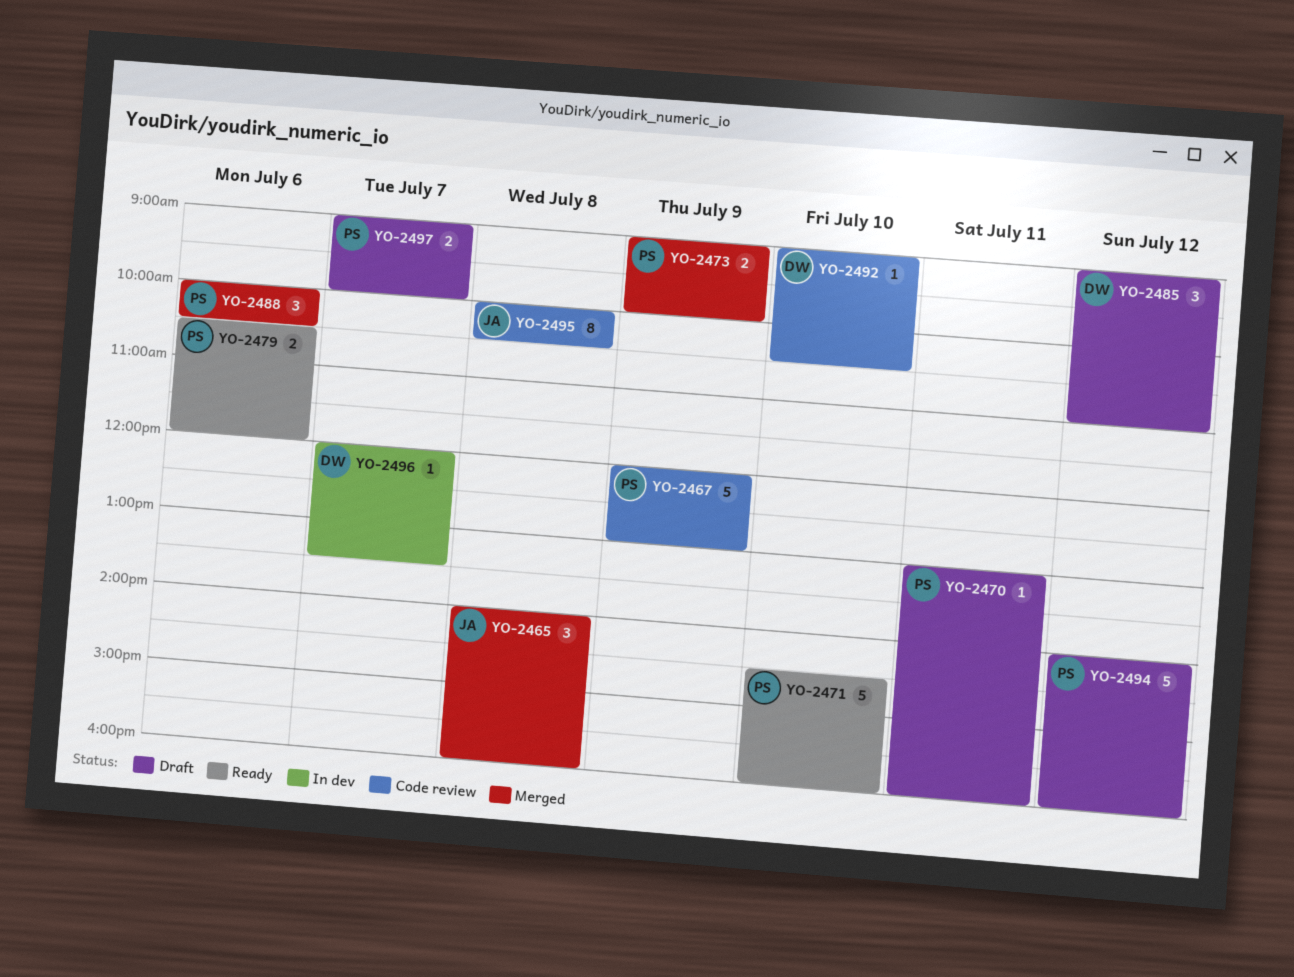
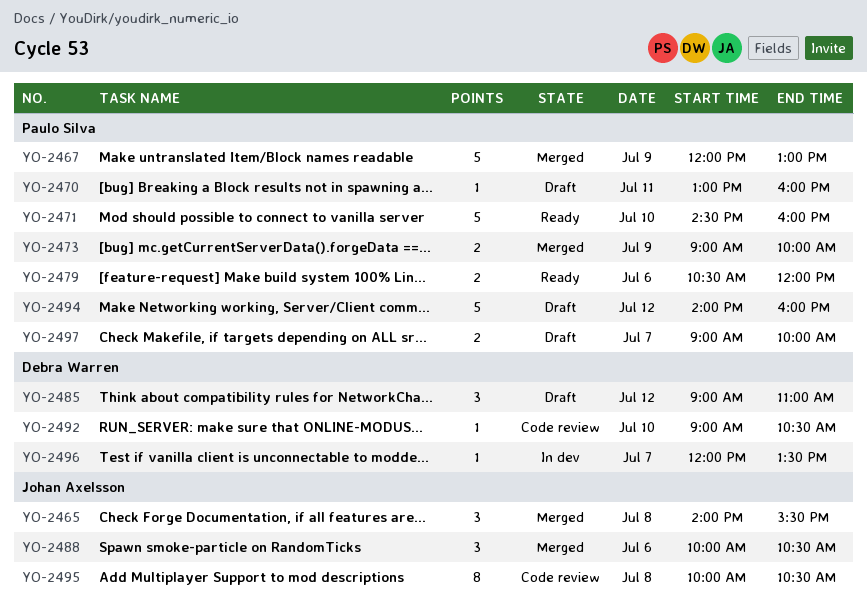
YO-2465, ends: 16:00 -> 15:30
YO-2467, status: Code review -> Merged
YO-2488, owner: Paulo Silva -> Johan Axelsson

